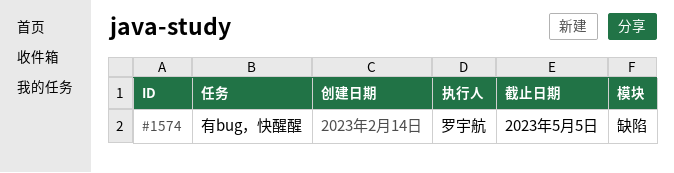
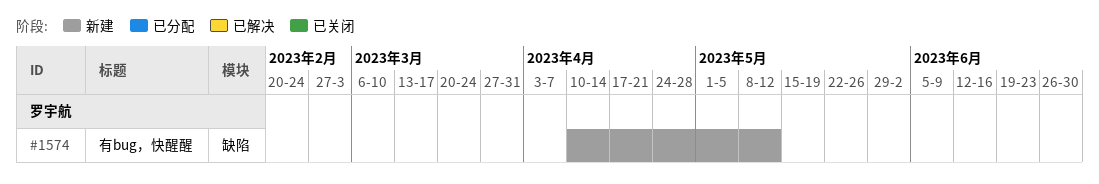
#1574, due: May 5 -> May 12

